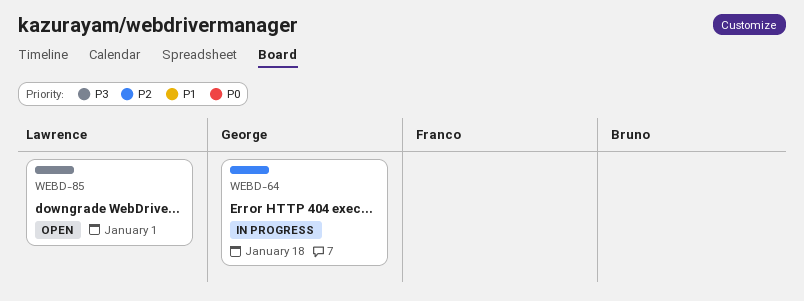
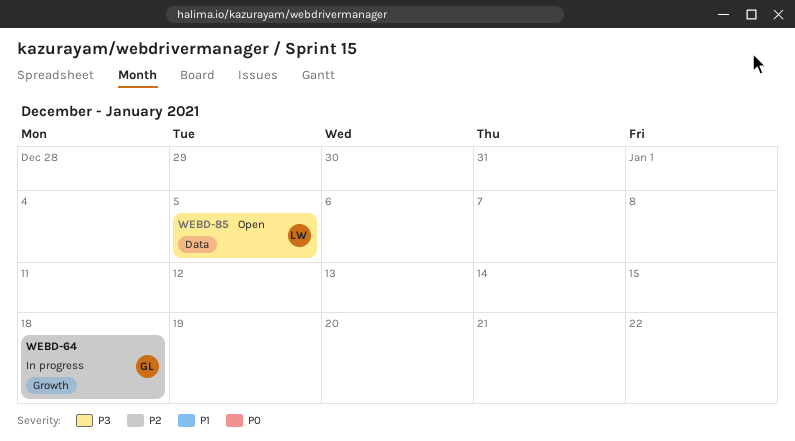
WEBD-85, due: Jan 1 -> Jan 5

